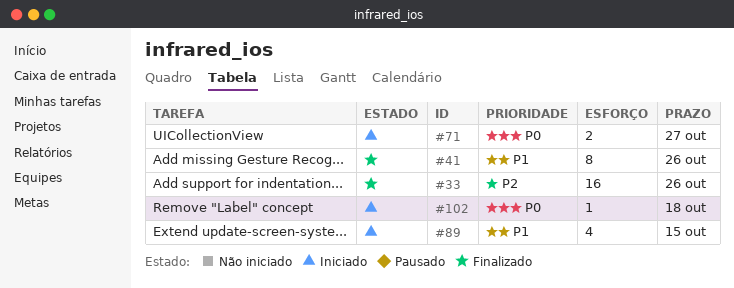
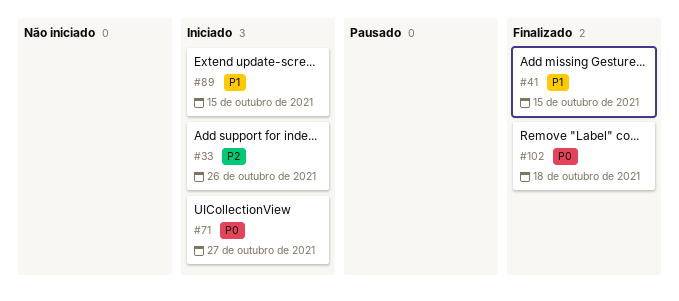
#33, status: Finalizado -> Iniciado
#41, due: Oct 26 -> Oct 15
#102, status: Iniciado -> Finalizado

